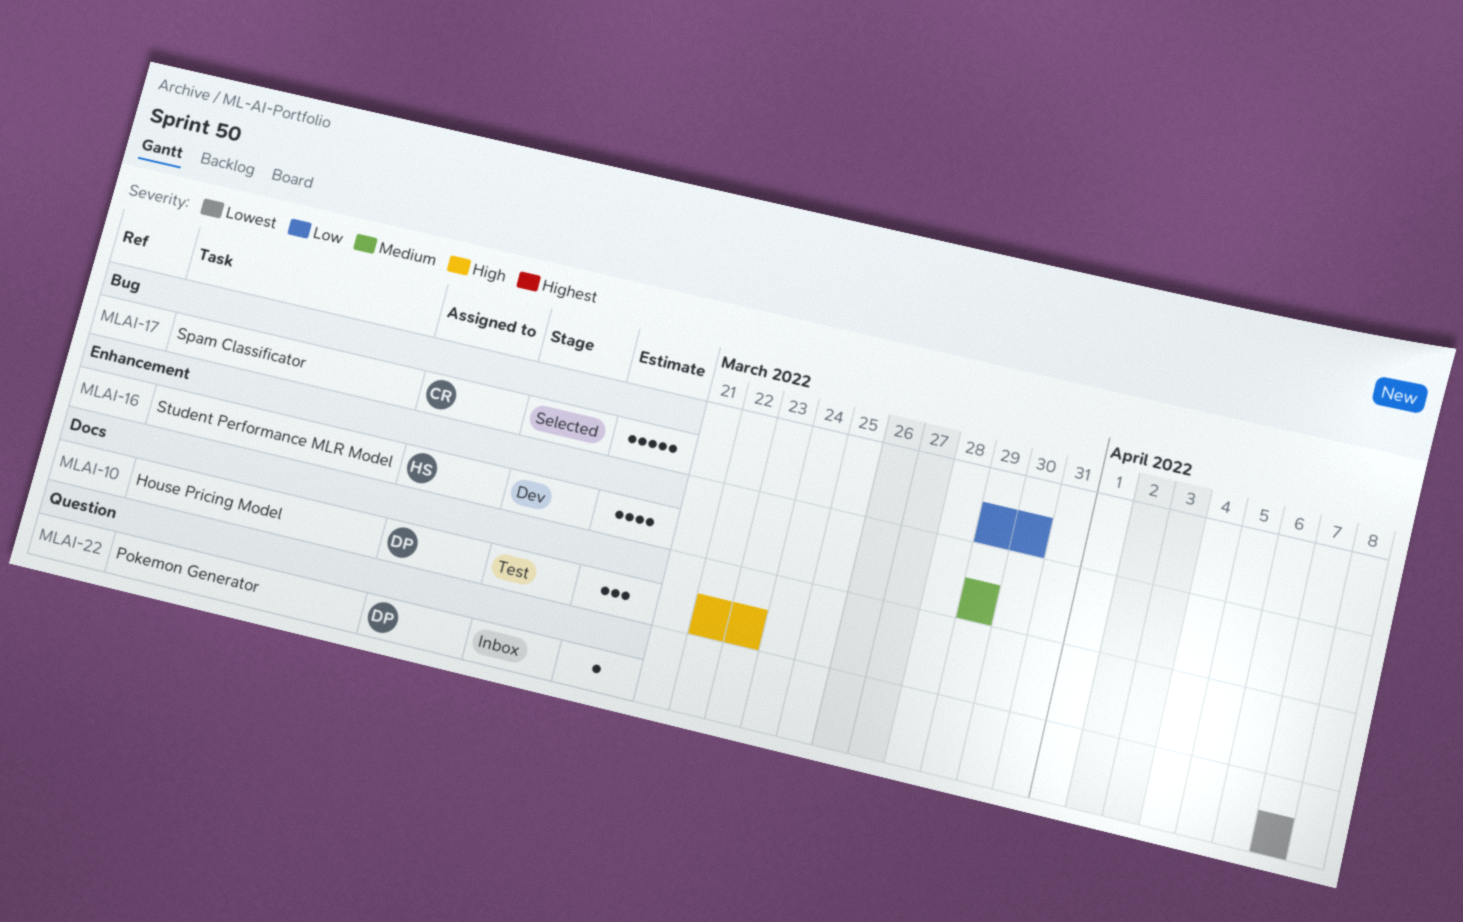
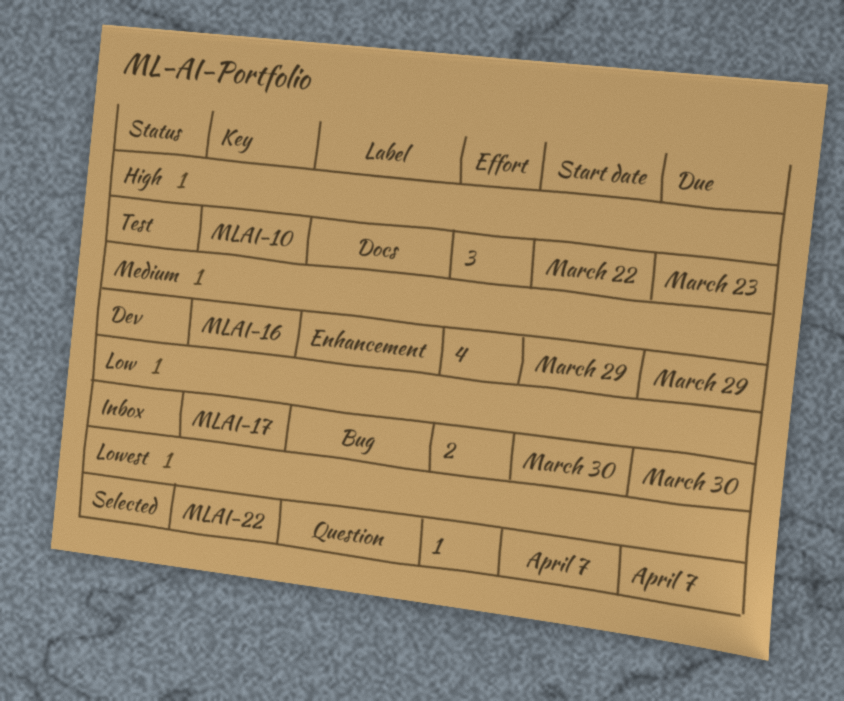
MLAI-17, status: Selected -> Inbox
MLAI-17, estimate: 5 -> 2
MLAI-17, start: Mar 29 -> Mar 30
MLAI-22, status: Inbox -> Selected

